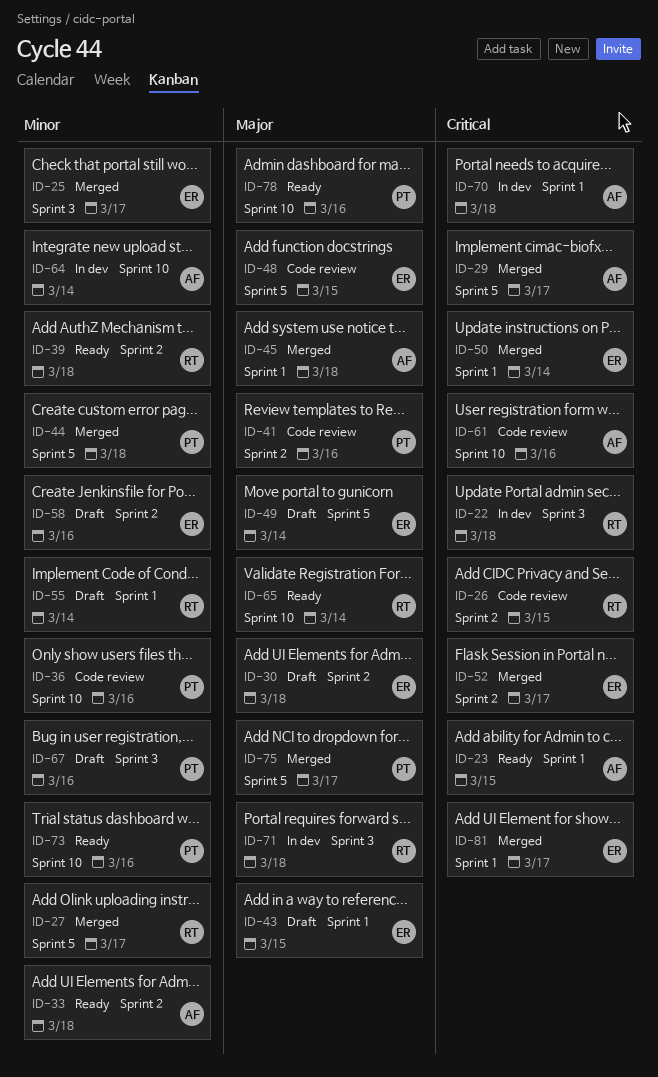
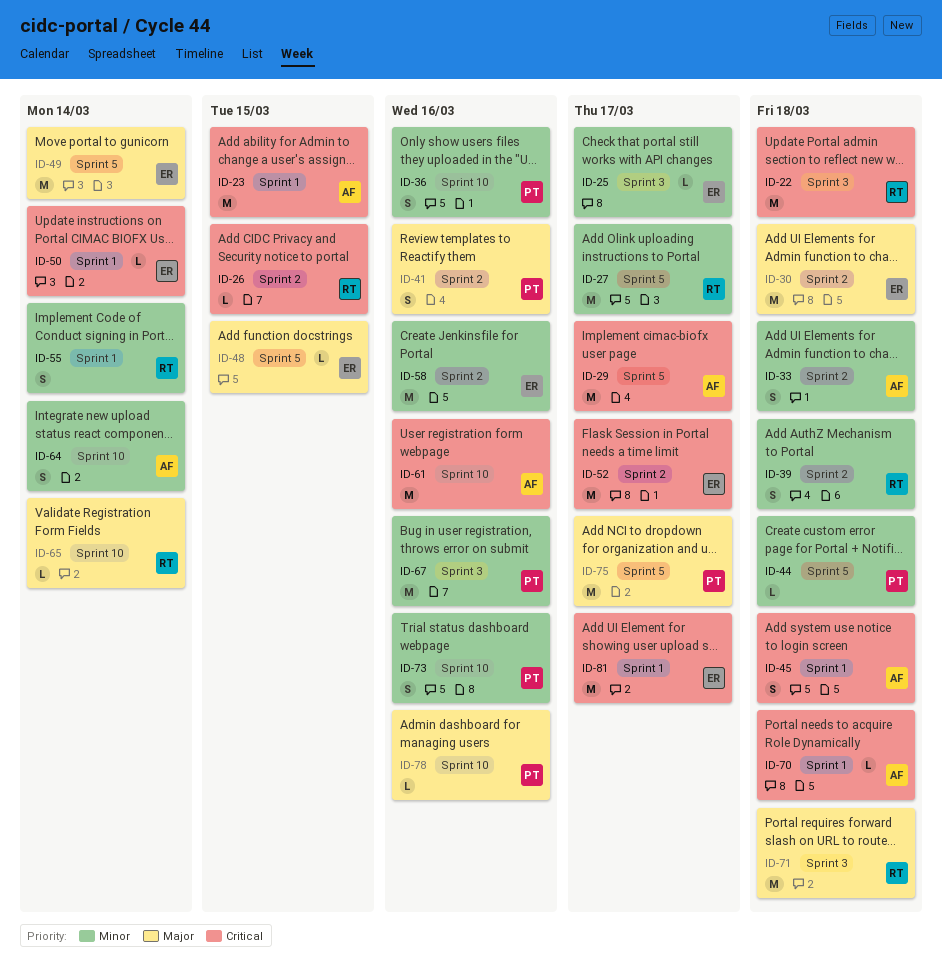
ID-43: present -> none
ID-45, priority: Major -> Critical

